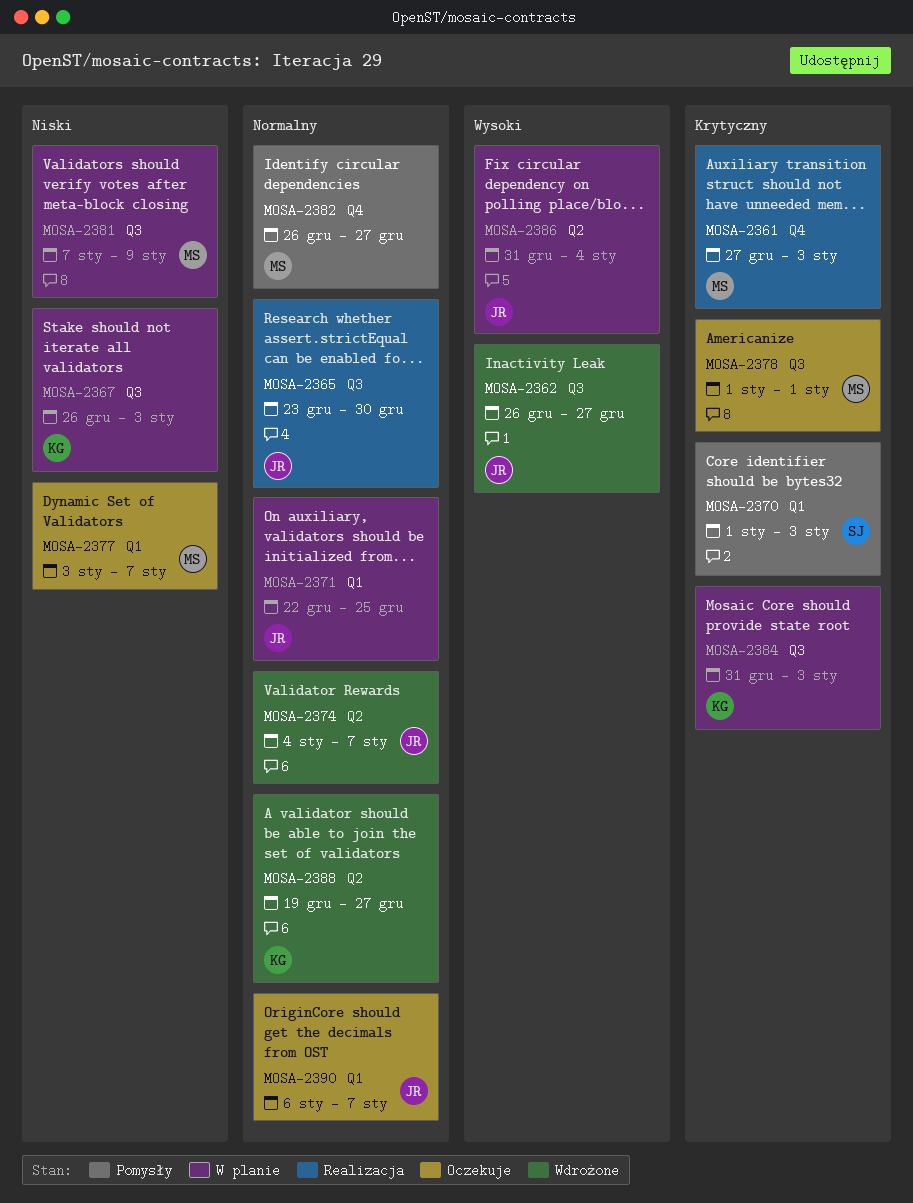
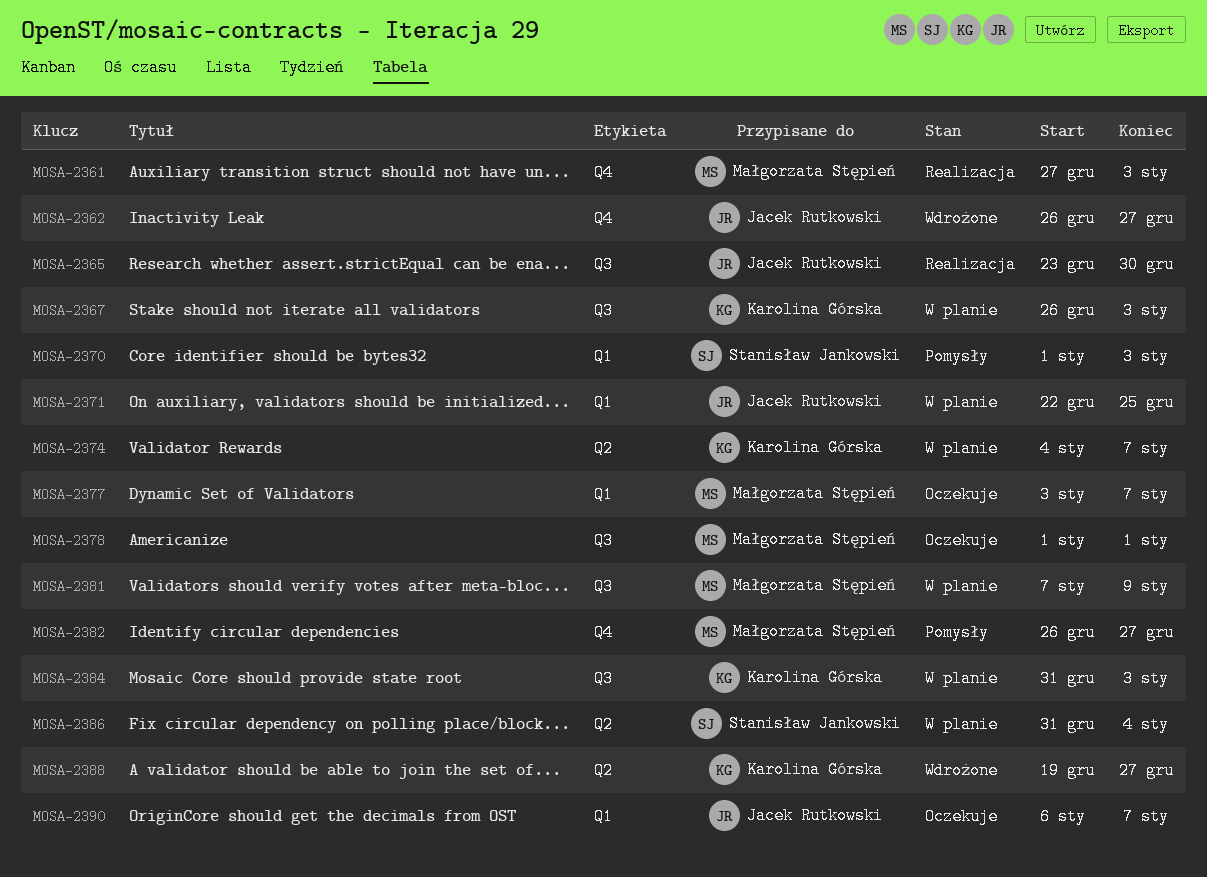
MOSA-2362, label: Q3 -> Q4
MOSA-2374, status: Wdrożone -> W planie
MOSA-2374, owner: Jacek Rutkowski -> Karolina Górska
MOSA-2386, owner: Jacek Rutkowski -> Stanisław Jankowski

